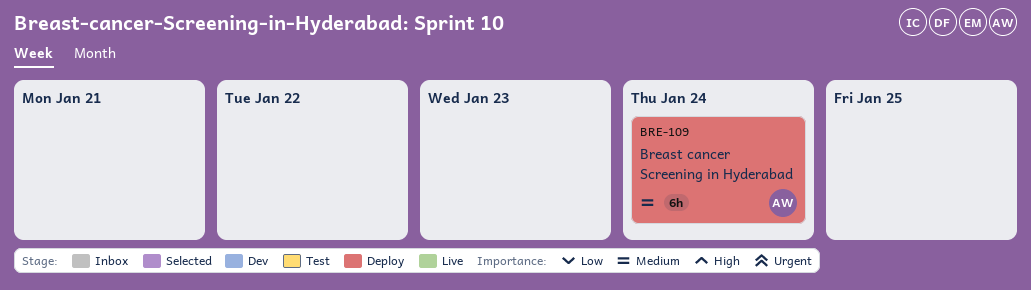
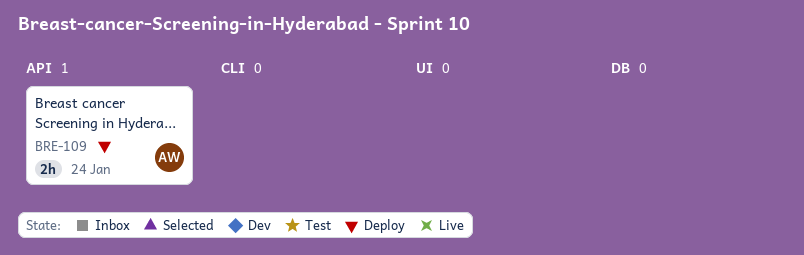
BRE-109, estimate: 6h -> 2h

